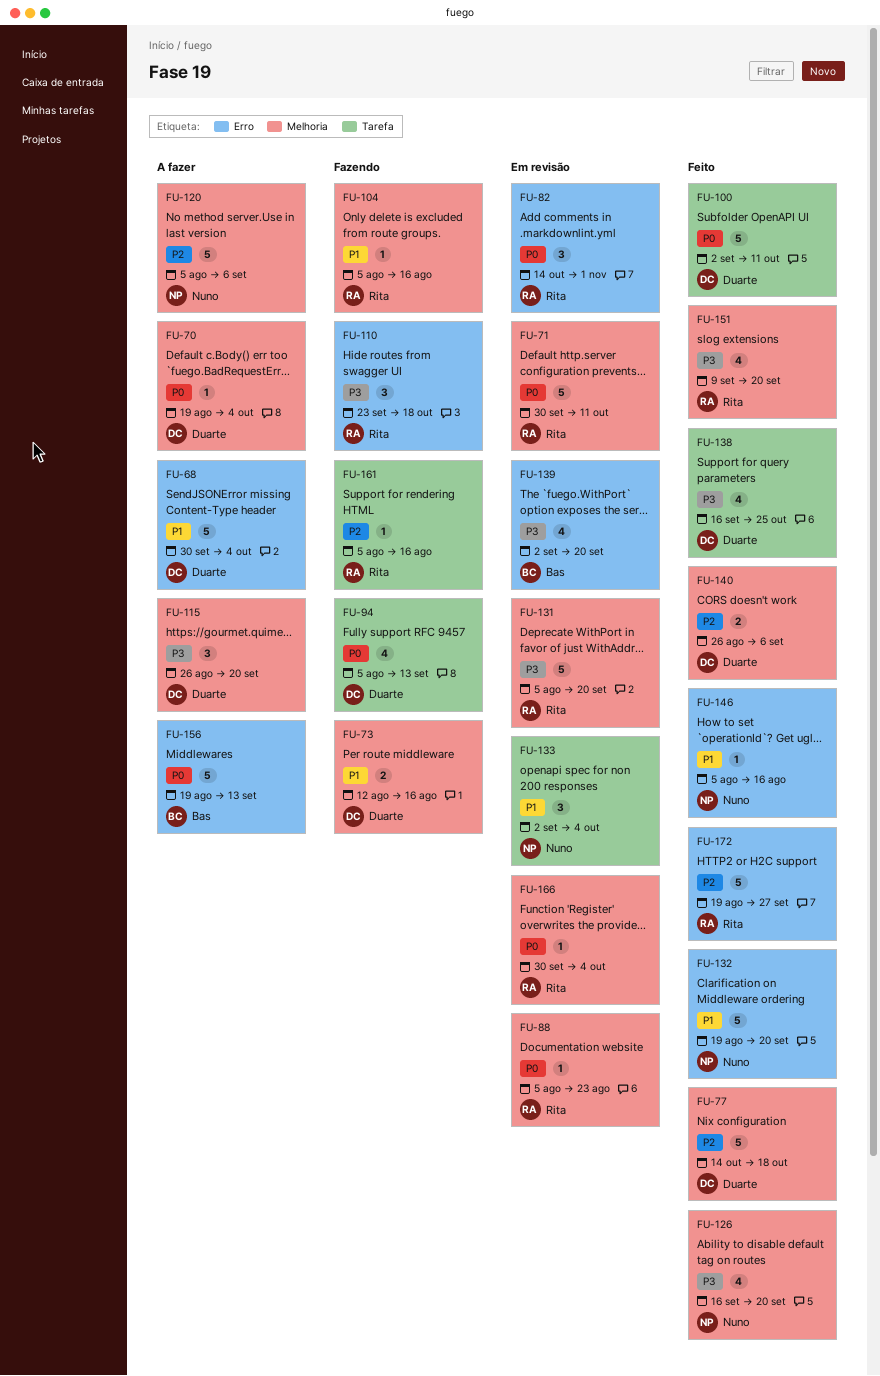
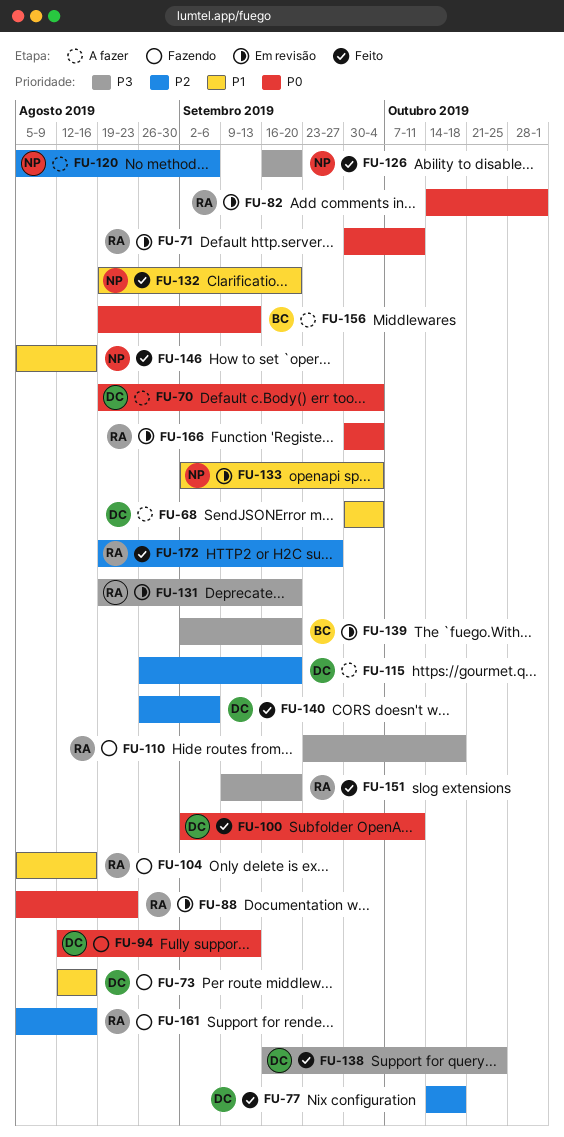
FU-94, start: Aug 5 -> Aug 12
FU-115, priority: P3 -> P2
FU-131, start: Aug 5 -> Aug 19

